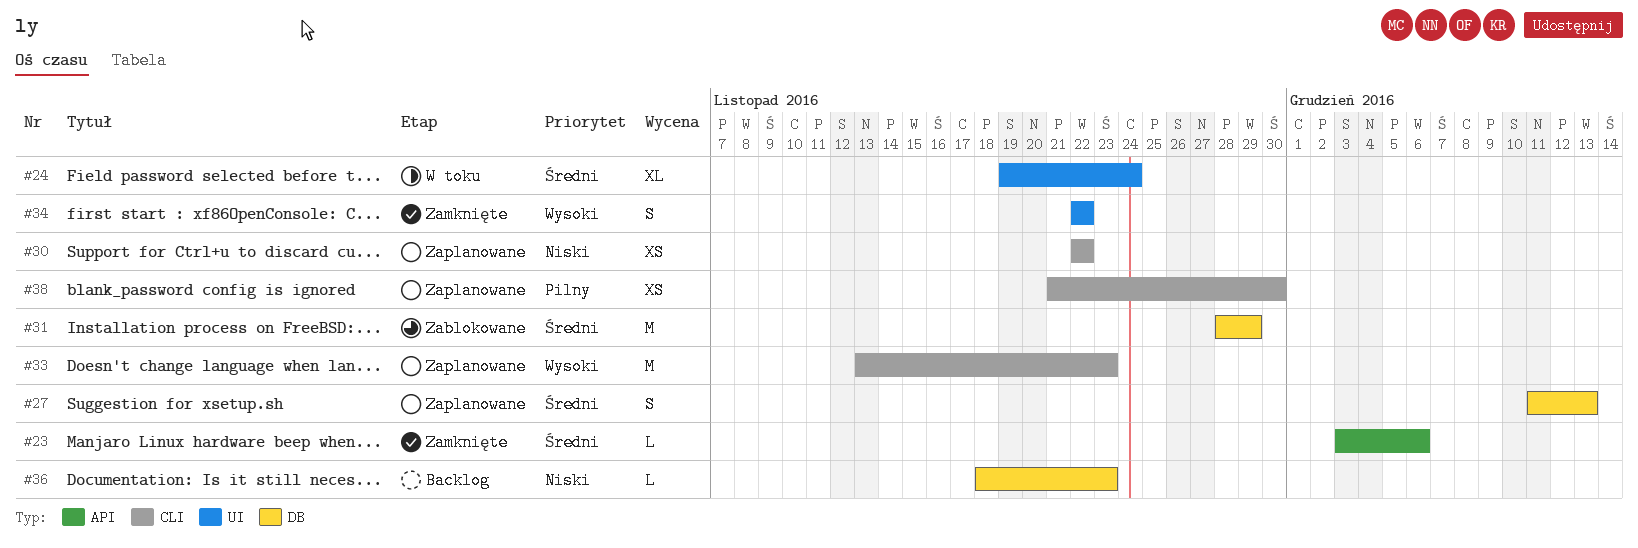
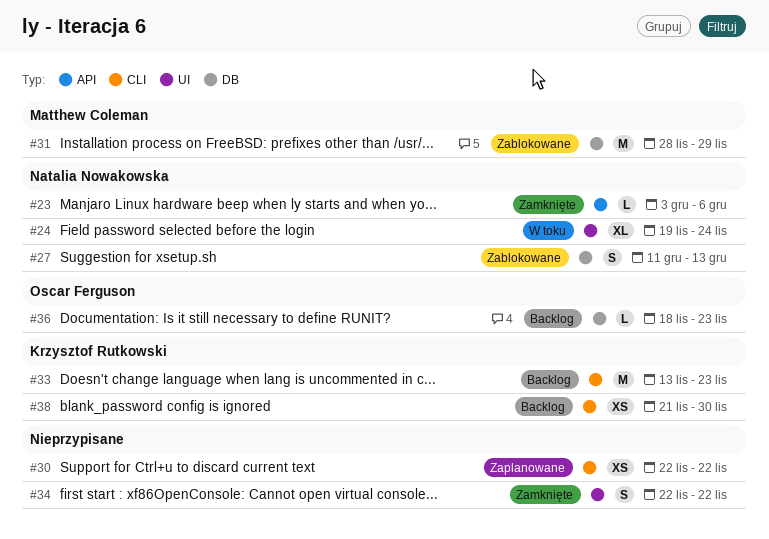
#27, status: Zaplanowane -> Zablokowane
#33, status: Zaplanowane -> Backlog
#38, status: Zaplanowane -> Backlog

